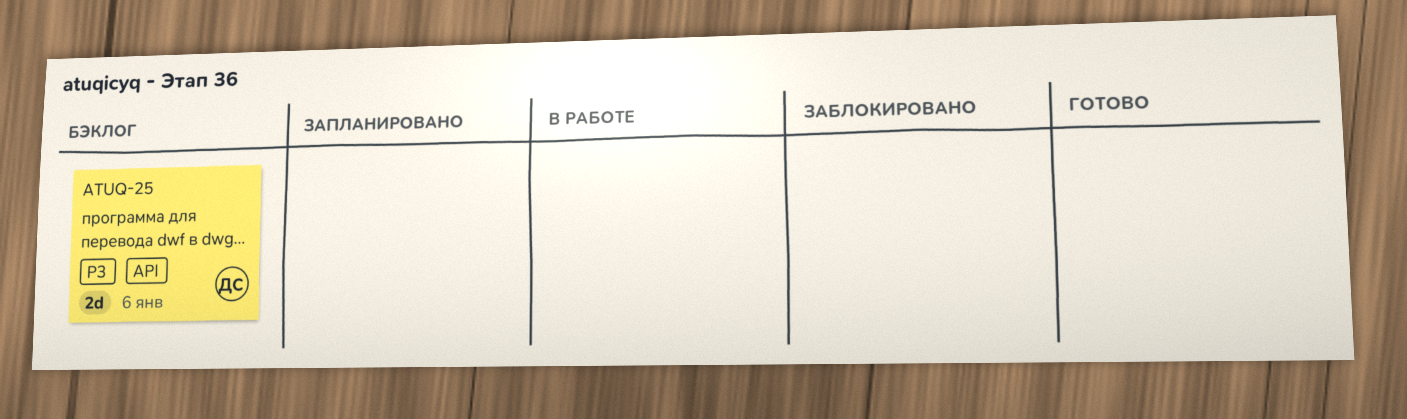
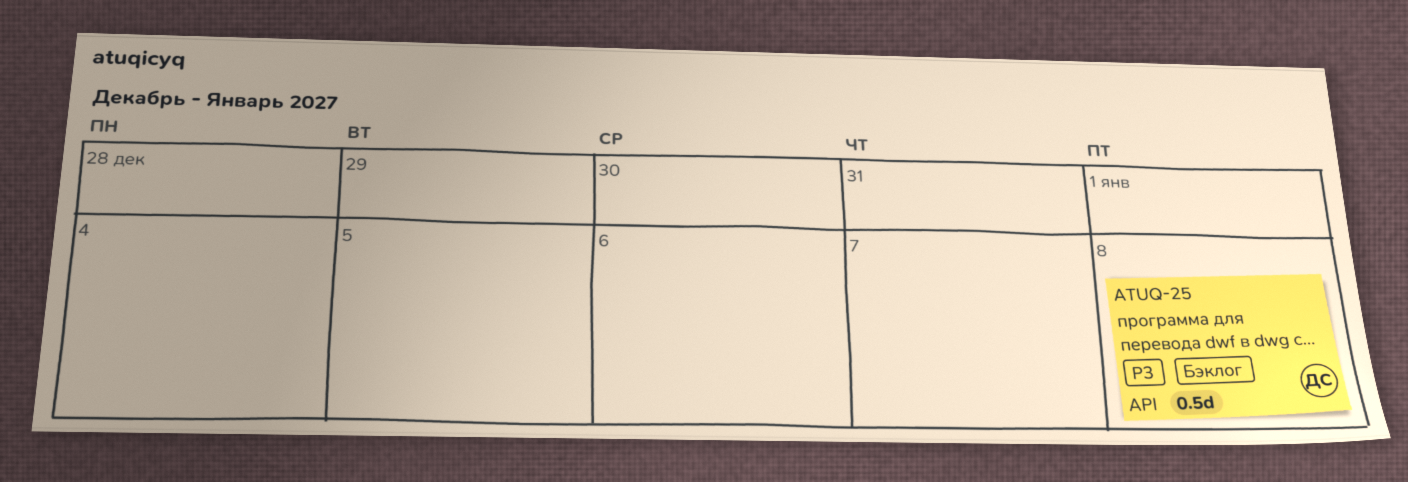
ATUQ-25, estimate: 2d -> 0.5d
ATUQ-25, due: Jan 6 -> Jan 8

